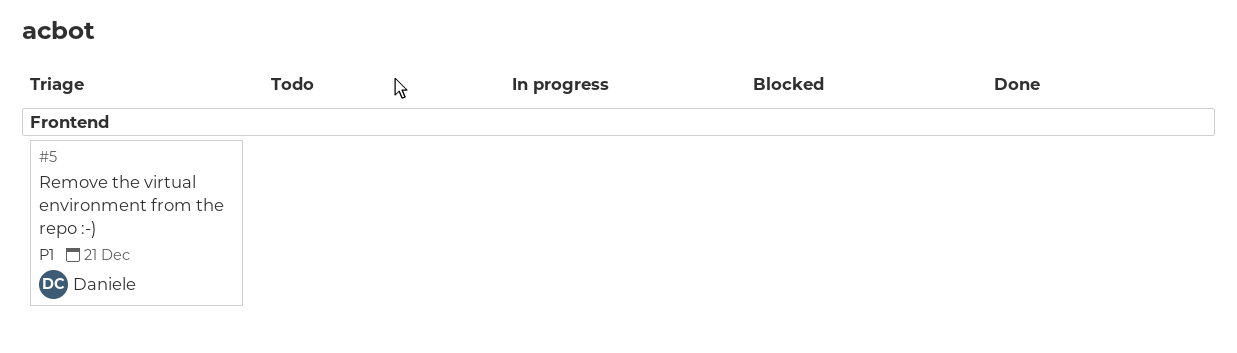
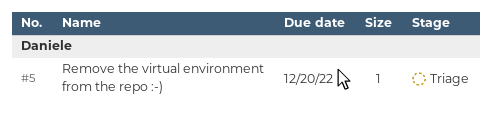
#5, due: Dec 21 -> Dec 20

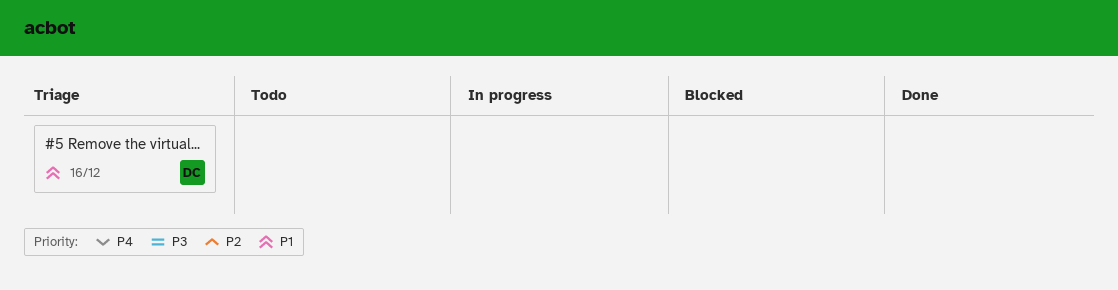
#5, due: Dec 20 -> Dec 16

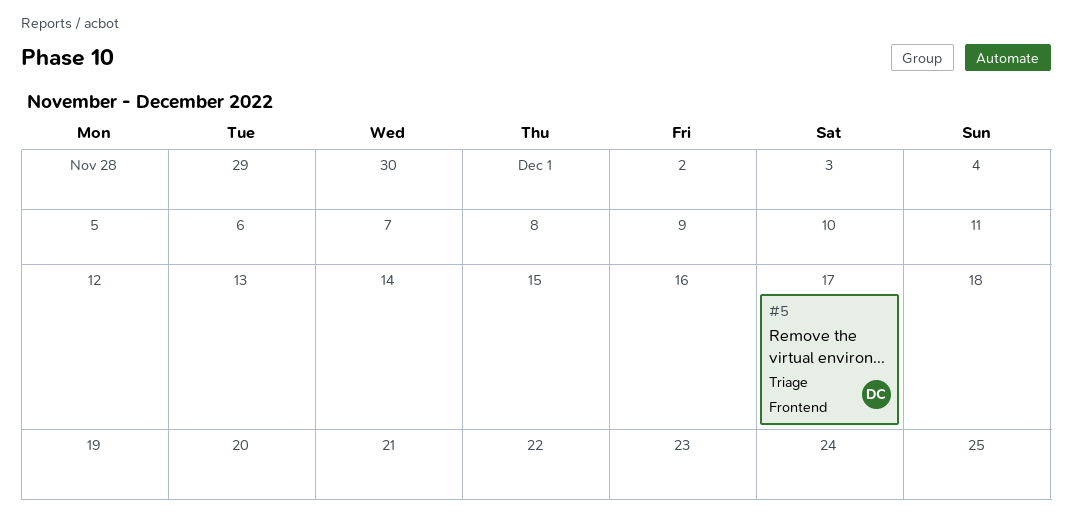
#5, due: Dec 16 -> Dec 17

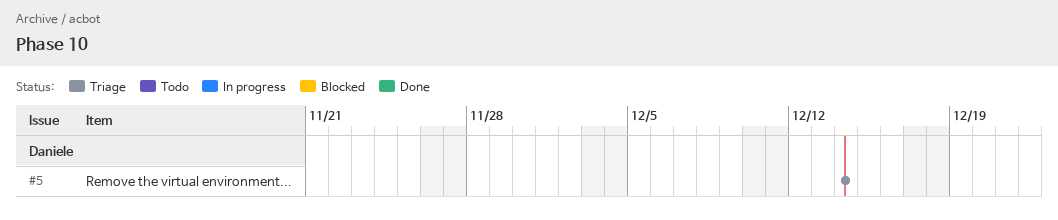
#5, due: Dec 17 -> Dec 14

